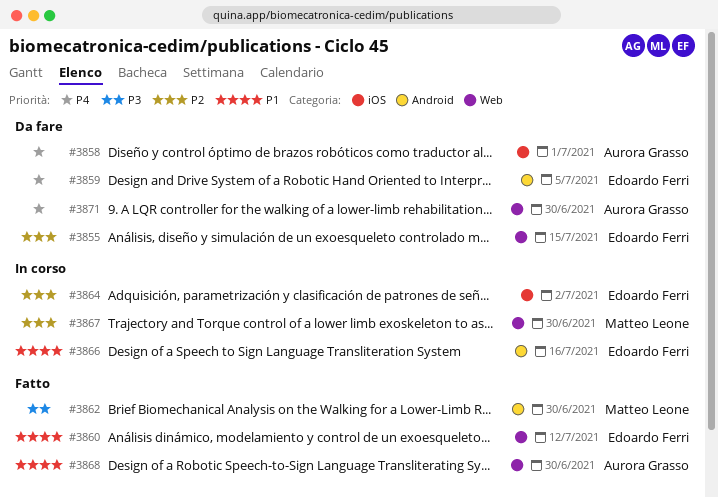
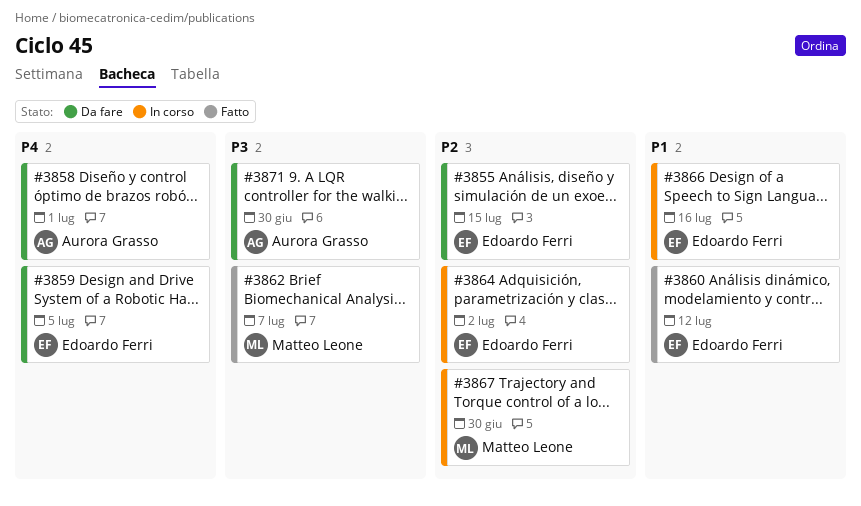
#3862, due: Jun 30 -> Jul 7
#3868: present -> none
#3871, priority: P4 -> P3

